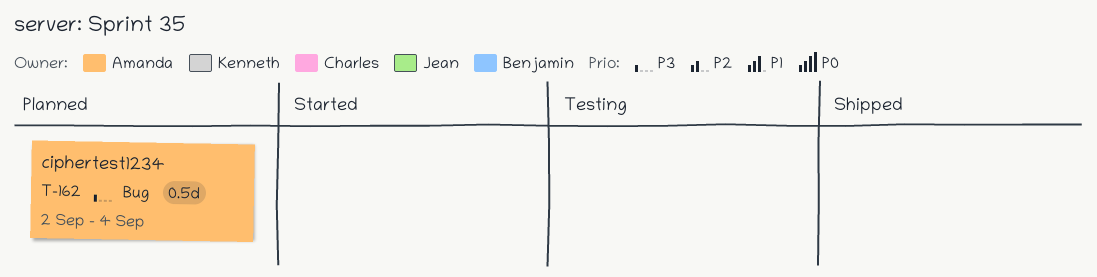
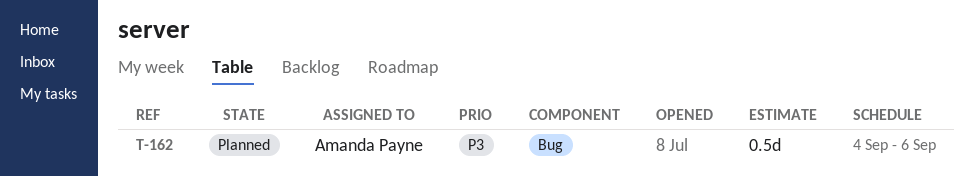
T-162, start: Sep 2 -> Sep 4
T-162, due: Sep 4 -> Sep 6

